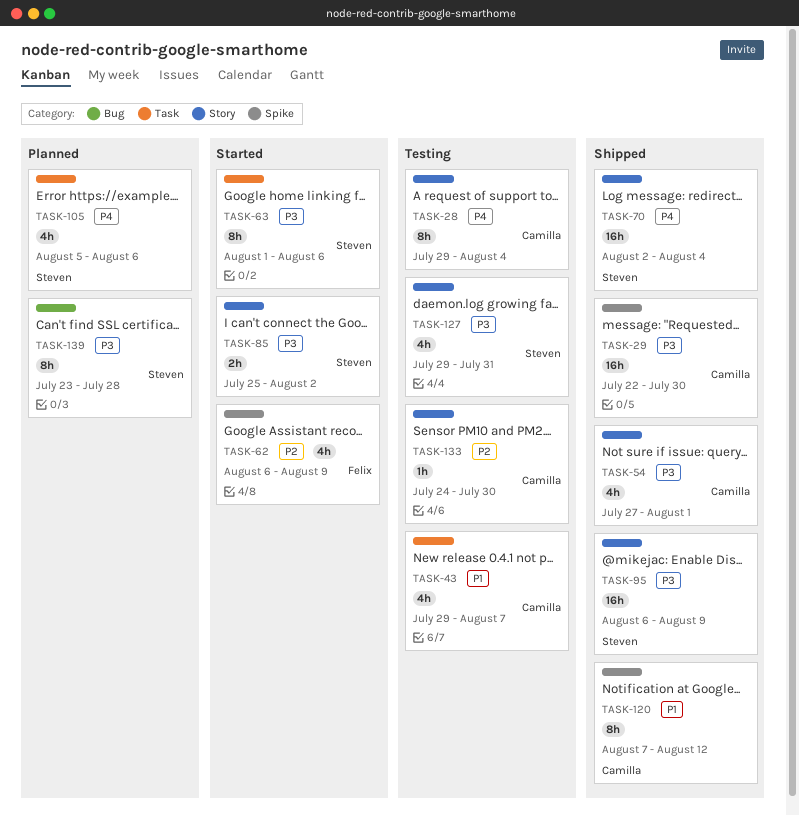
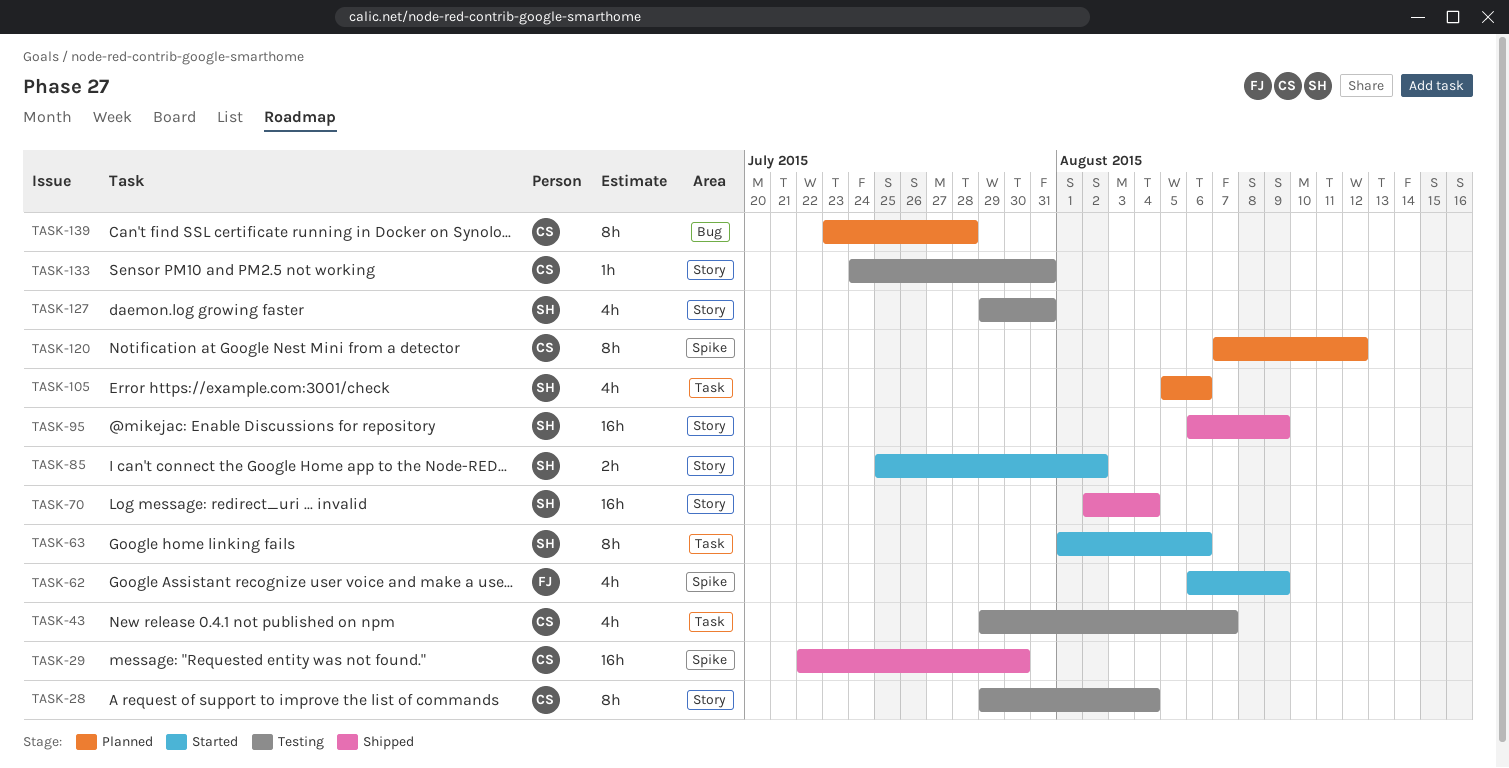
TASK-54: present -> none
TASK-120, status: Shipped -> Planned
TASK-133, due: Jul 30 -> Jul 31
TASK-139, owner: Steven -> Camilla

